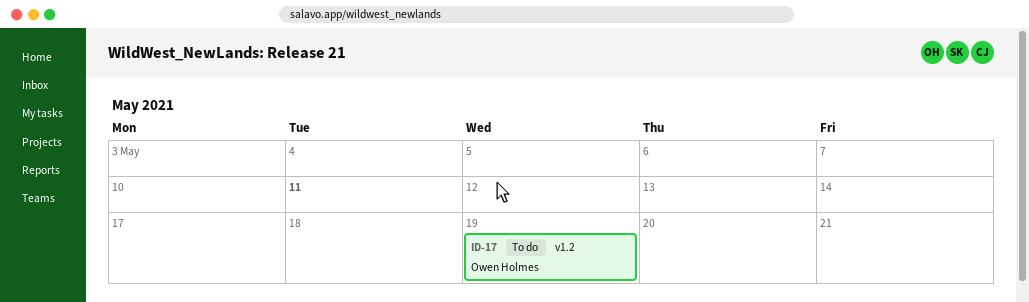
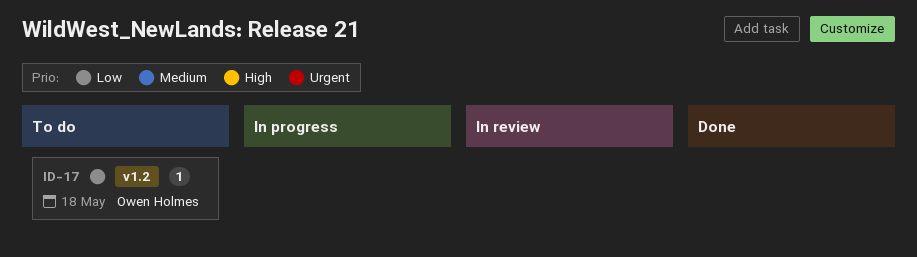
ID-17, due: May 19 -> May 18

